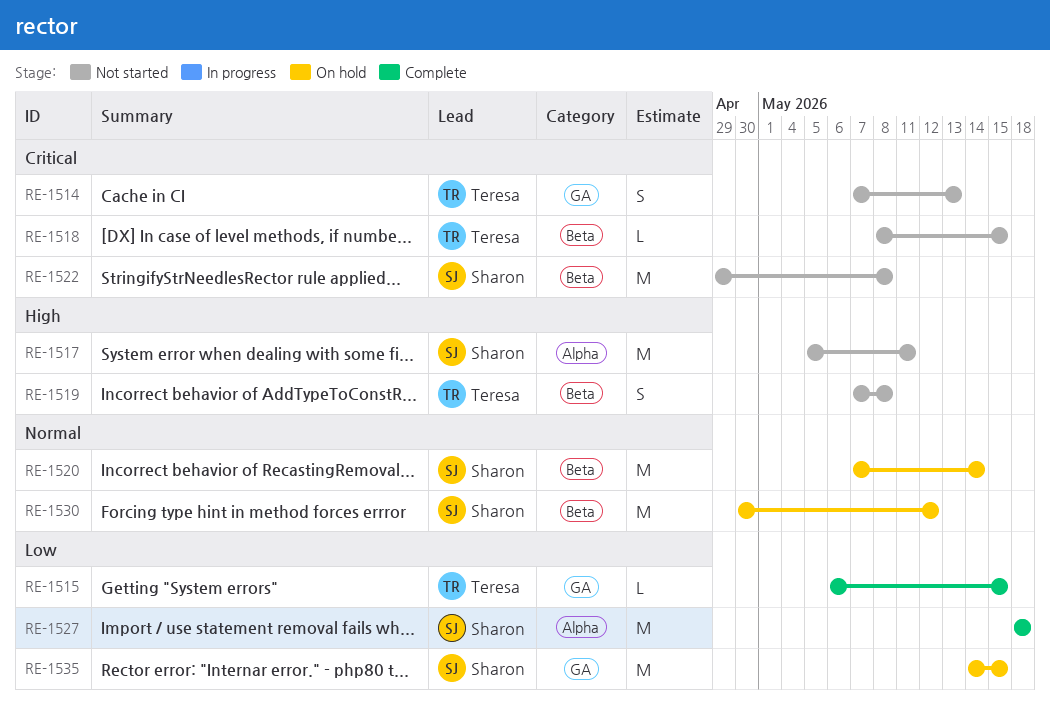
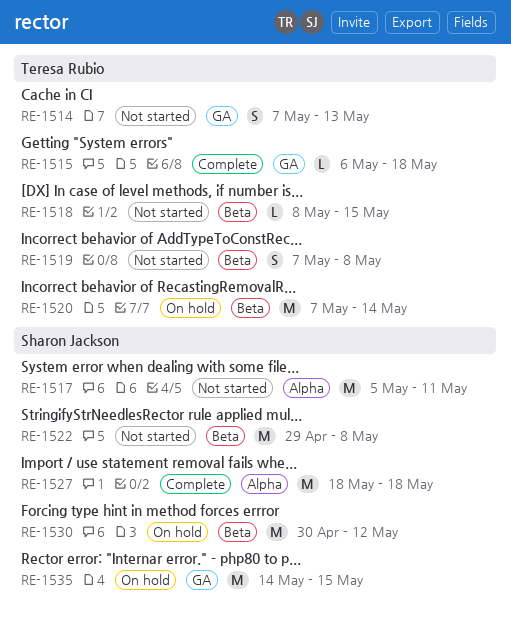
RE-1515, due: May 15 -> May 18
RE-1520, owner: Sharon Jackson -> Teresa Rubio

